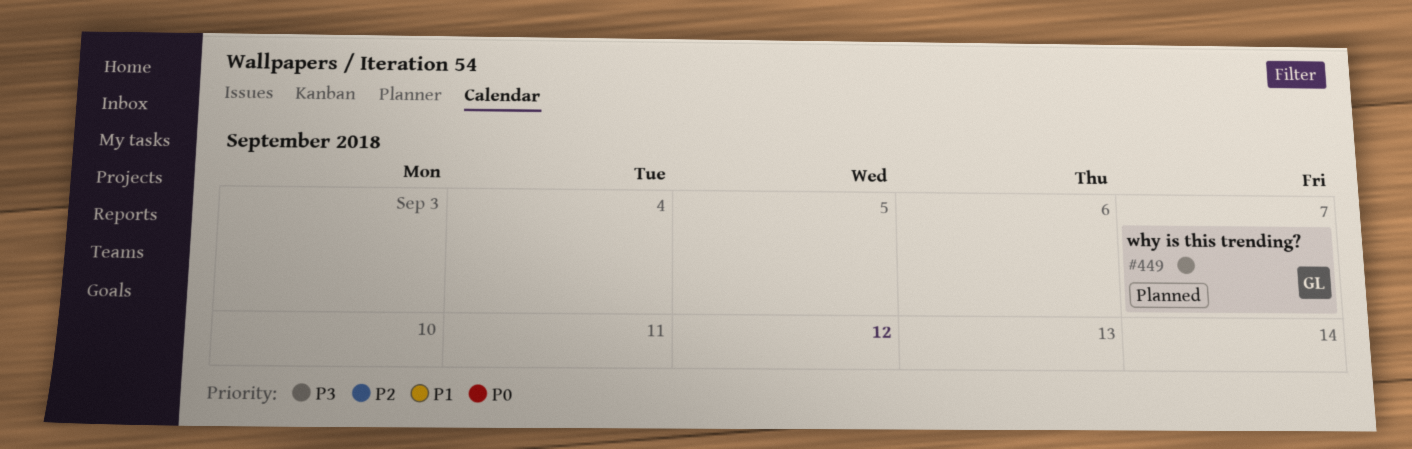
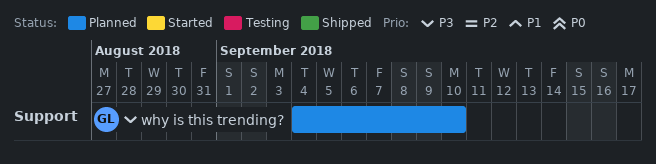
why is this trending?, due: Sep 7 -> Sep 10

